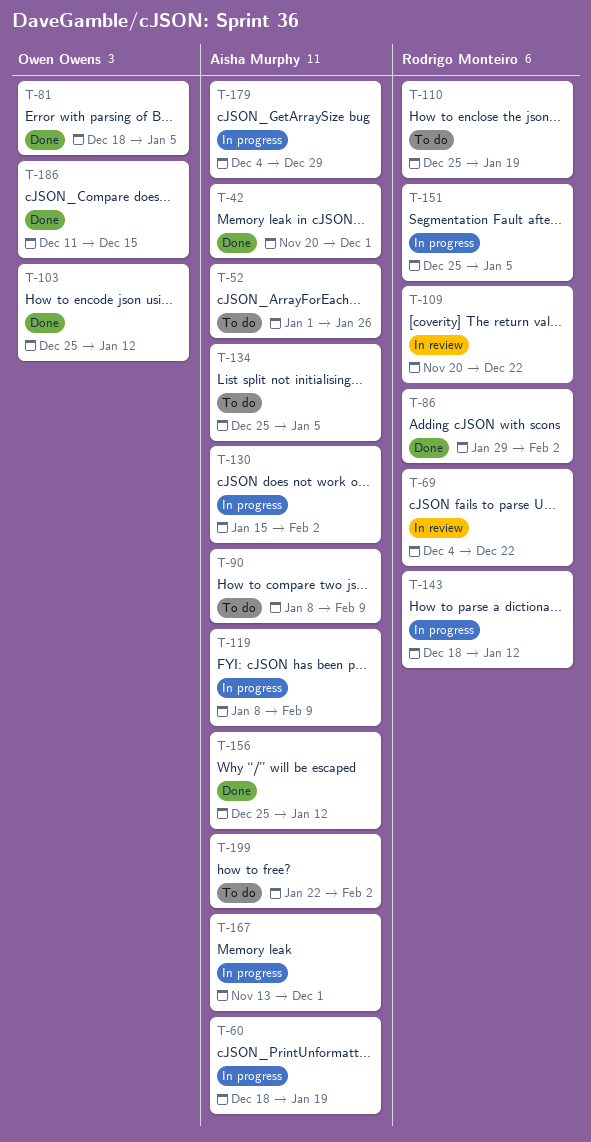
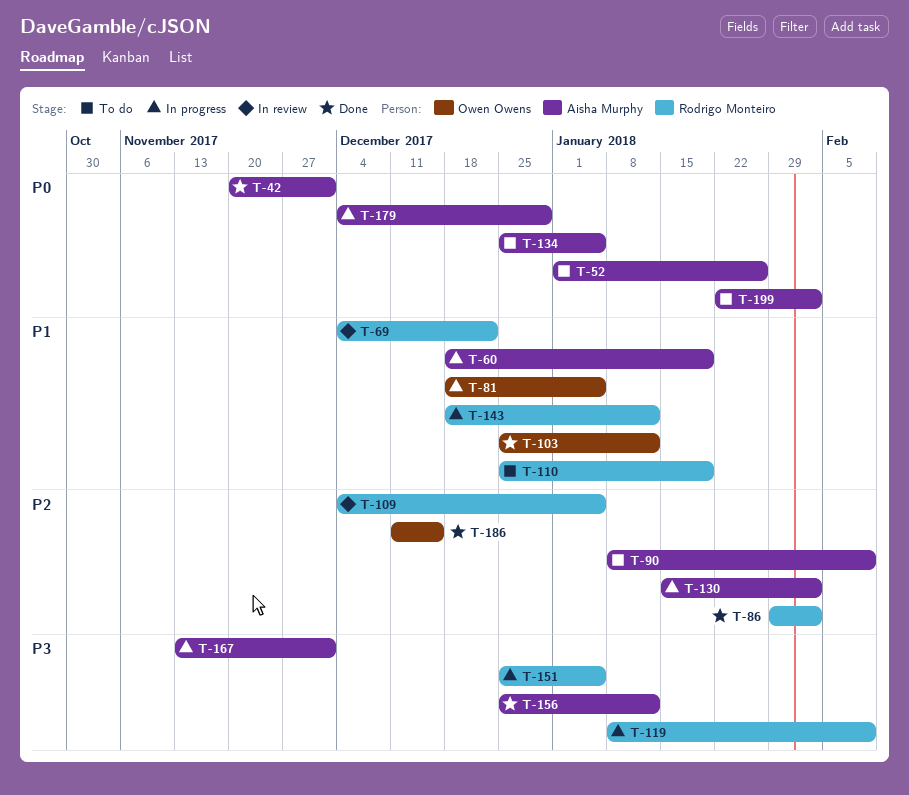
T-81, status: Done -> In progress
T-109, start: Nov 20 -> Dec 4
T-109, due: Dec 22 -> Jan 5
T-119, owner: Aisha Murphy -> Rodrigo Monteiro

